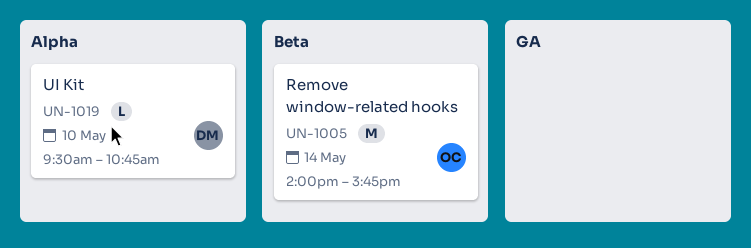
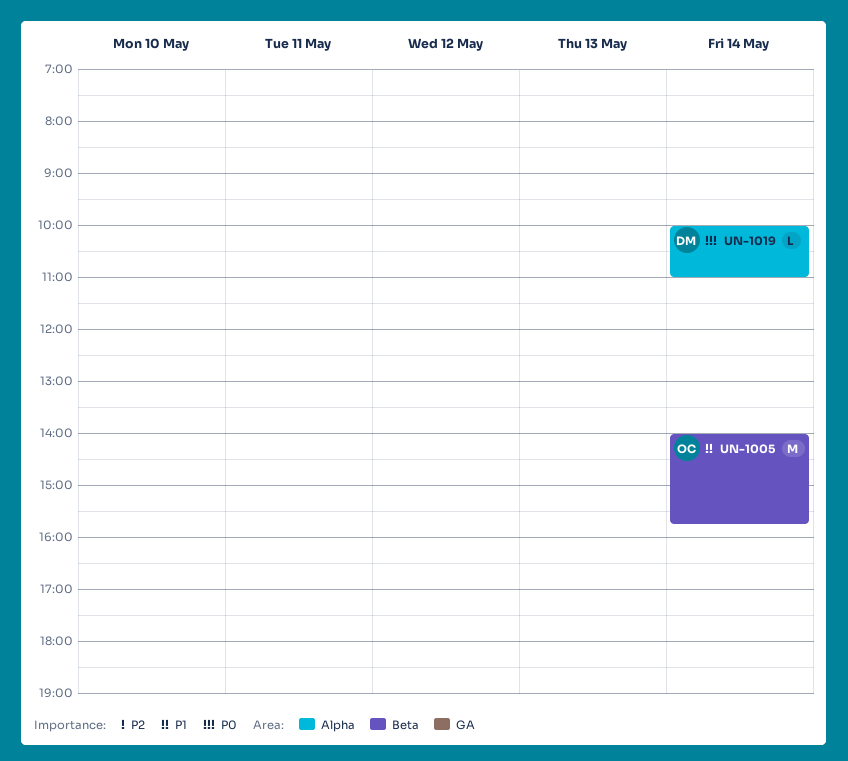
UN-1019, day: May 10 -> May 14
UN-1019, begins: 09:30 -> 10:00
UN-1019, ends: 10:45 -> 11:00

